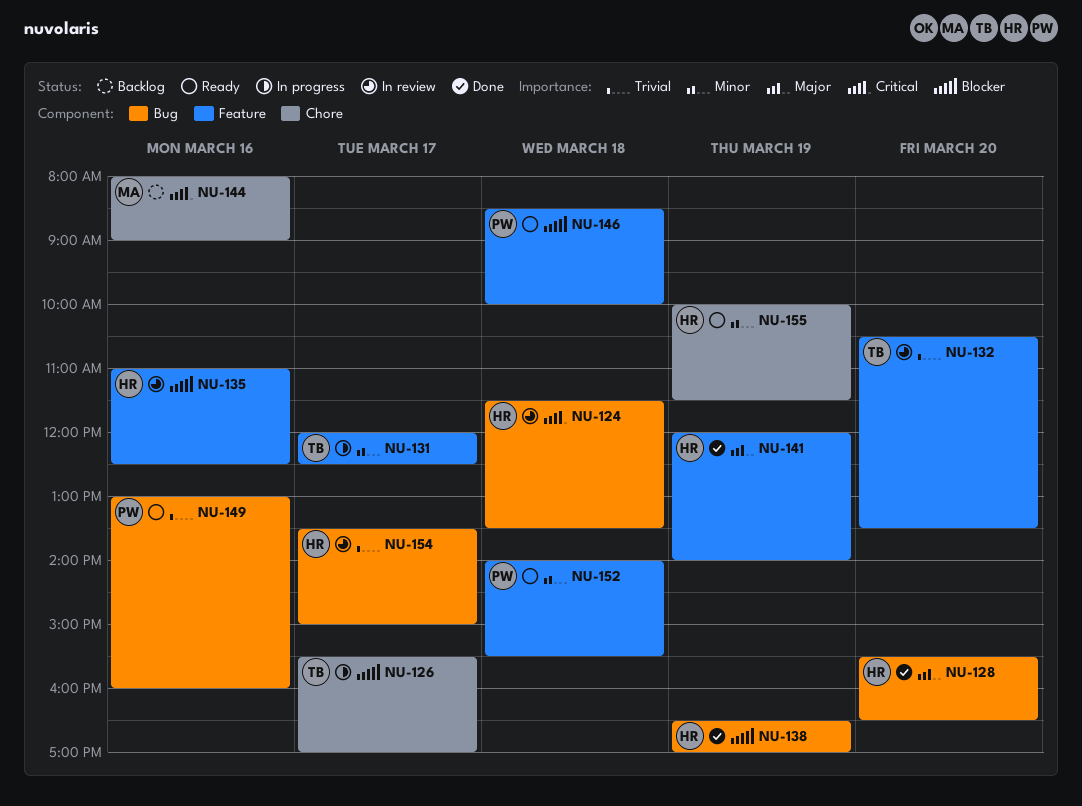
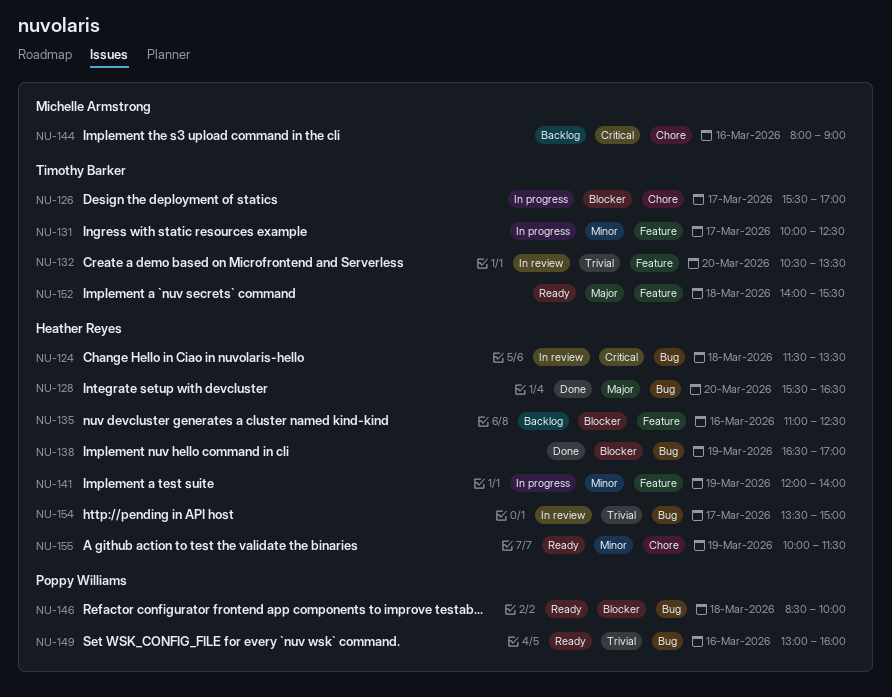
NU-131, begins: 12:00 -> 10:00
NU-135, status: In review -> Backlog
NU-141, status: Done -> In progress
NU-141, priority: Major -> Minor
NU-146, label: Feature -> Bug
NU-152, owner: Poppy Williams -> Timothy Barker
NU-152, priority: Minor -> Major

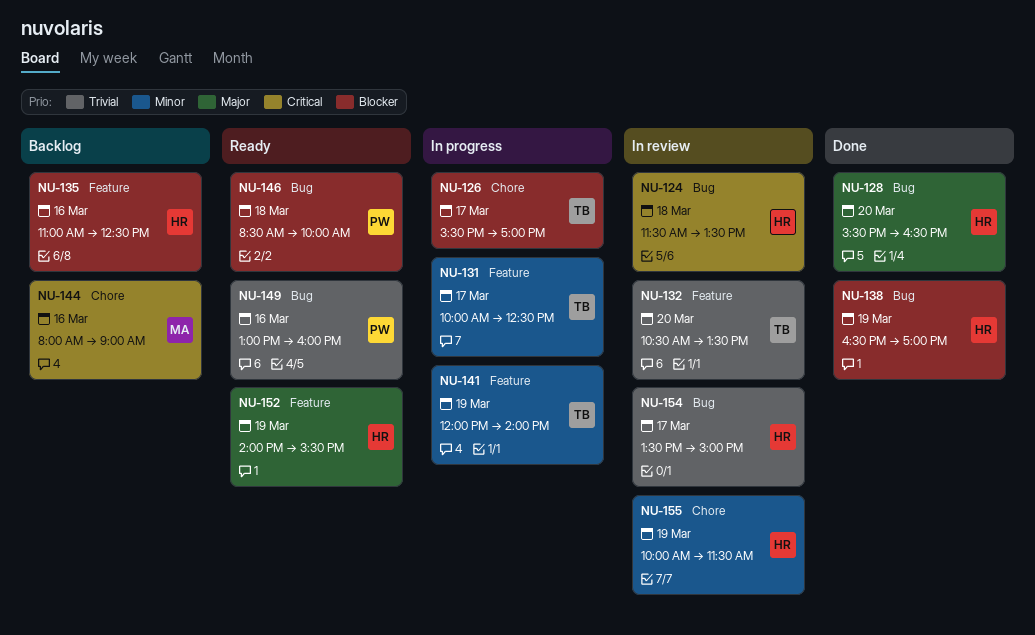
NU-141, owner: Heather Reyes -> Timothy Barker
NU-152, owner: Timothy Barker -> Heather Reyes
NU-152, day: Mar 18 -> Mar 19
NU-155, status: Ready -> In review

